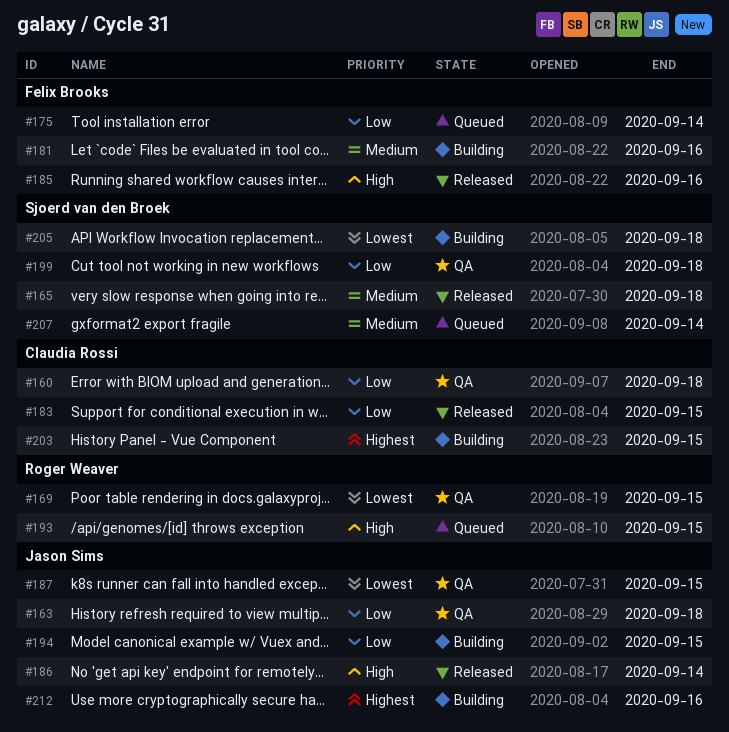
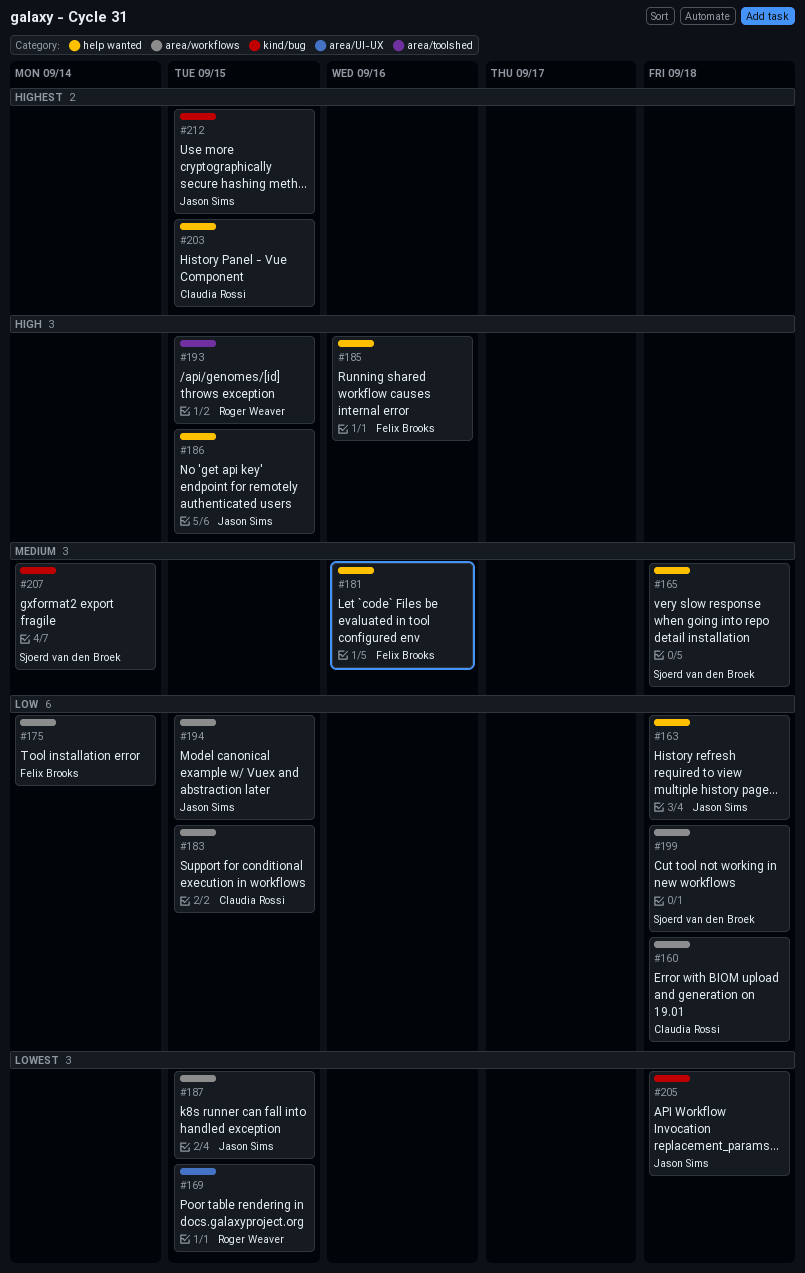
#186, due: Sep 14 -> Sep 15
#205, owner: Sjoerd van den Broek -> Jason Sims
#212, due: Sep 16 -> Sep 15

